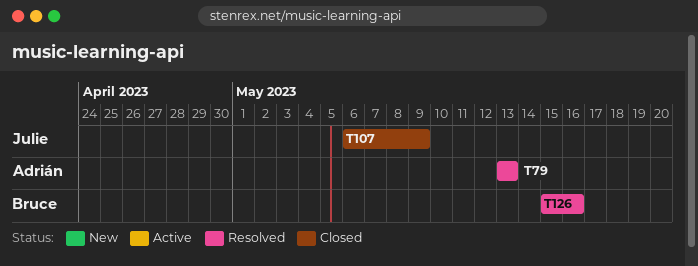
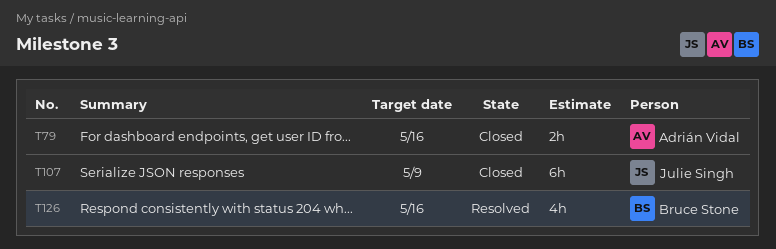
T79, status: Resolved -> Closed
T79, due: May 13 -> May 16

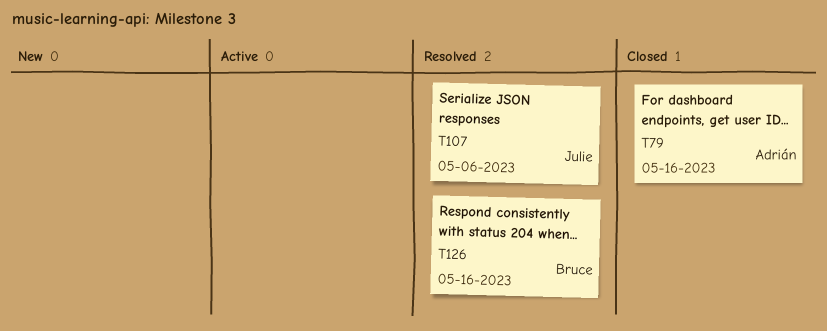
T107, status: Closed -> Resolved
T107, due: May 9 -> May 6

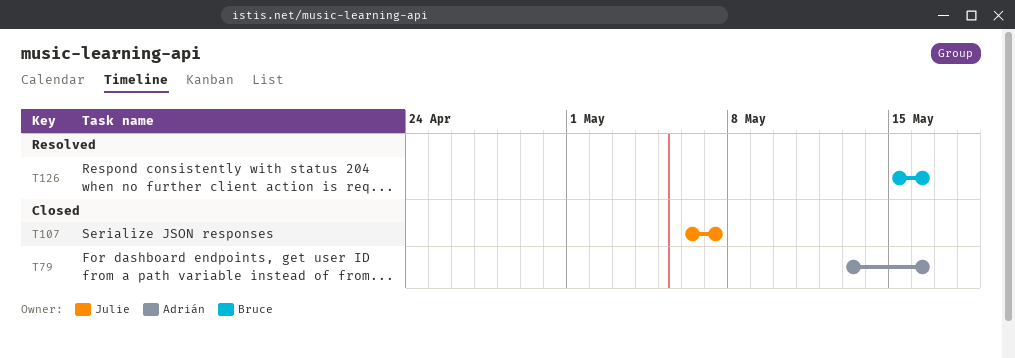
T107, status: Resolved -> Closed
T107, due: May 6 -> May 7

